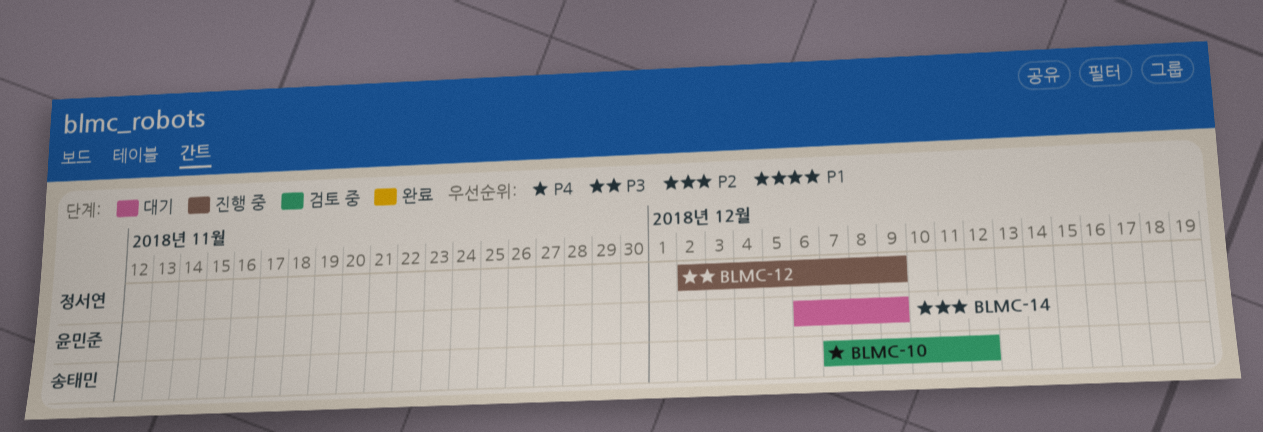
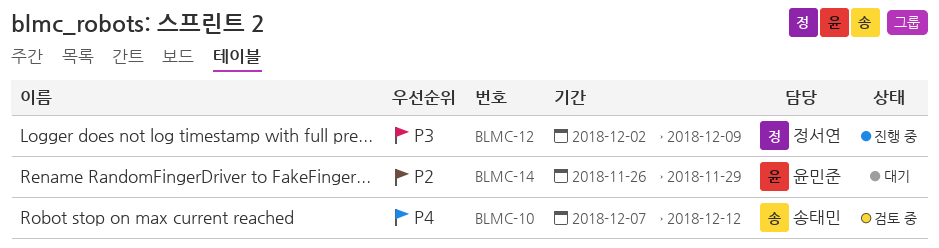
BLMC-14, start: Dec 6 -> Nov 26
BLMC-14, due: Dec 9 -> Nov 29

